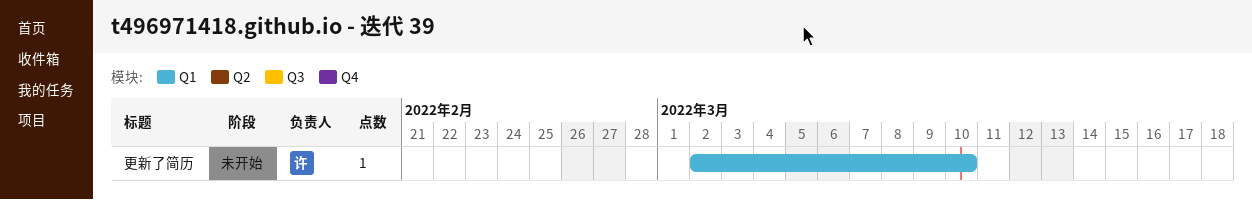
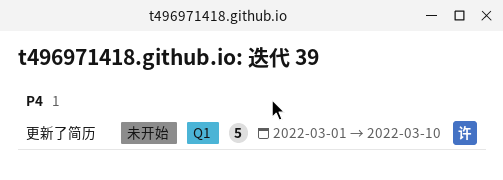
更新了简历, estimate: 1 -> 5
更新了简历, start: Mar 2 -> Mar 1

